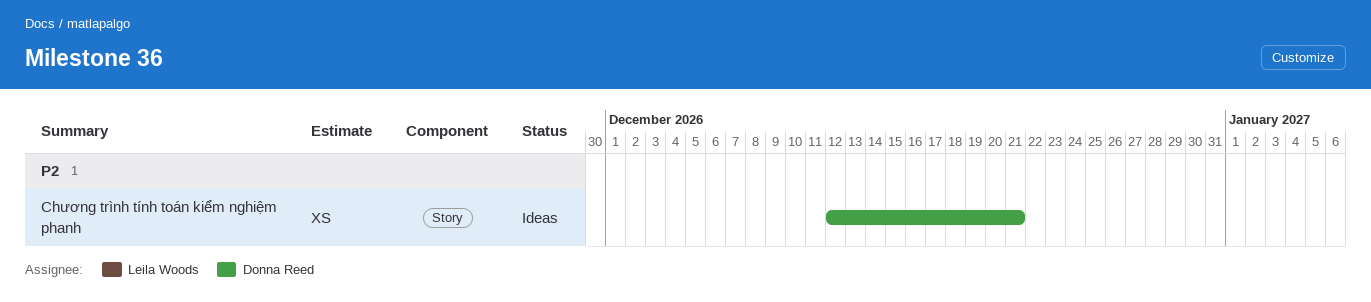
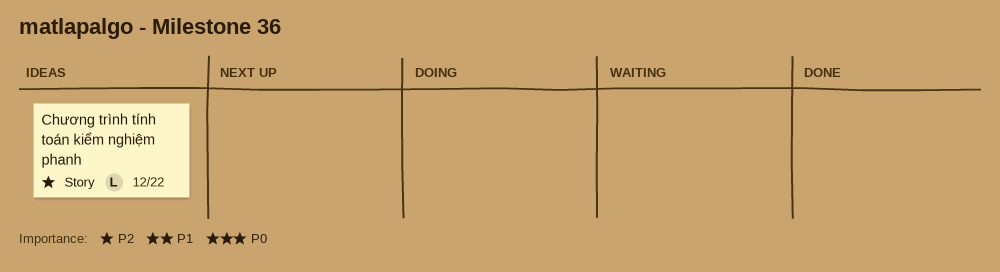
Chương trình tính toán kiểm nghiệm phanh, estimate: XS -> L
Chương trình tính toán kiểm nghiệm phanh, due: Dec 21 -> Dec 22

